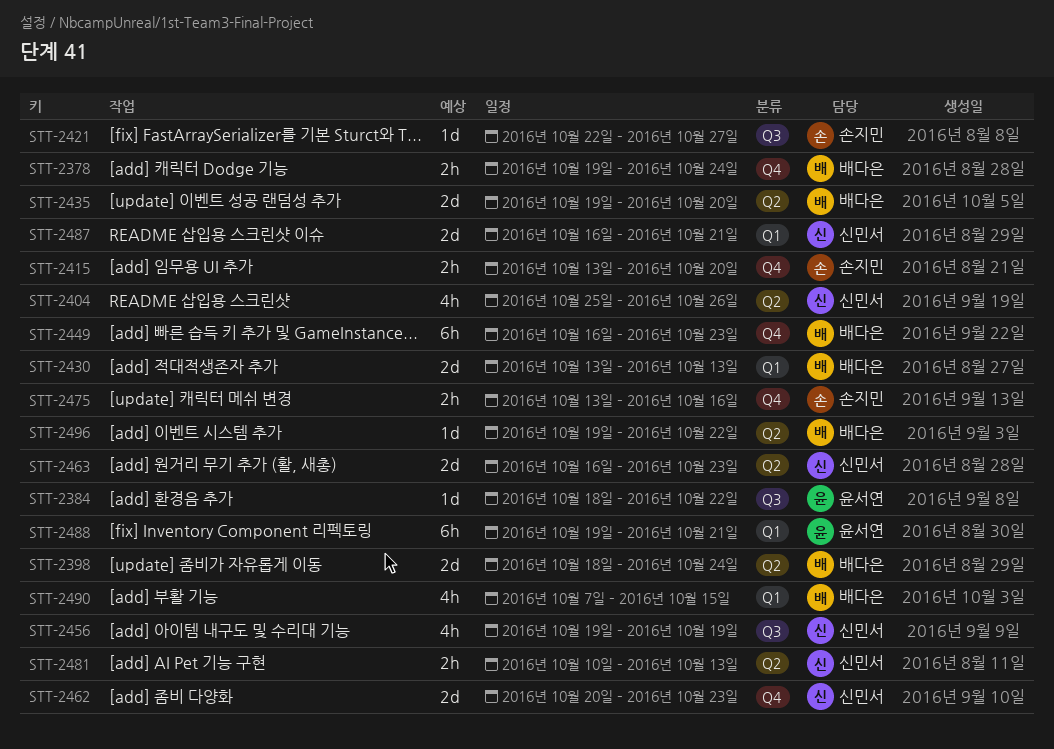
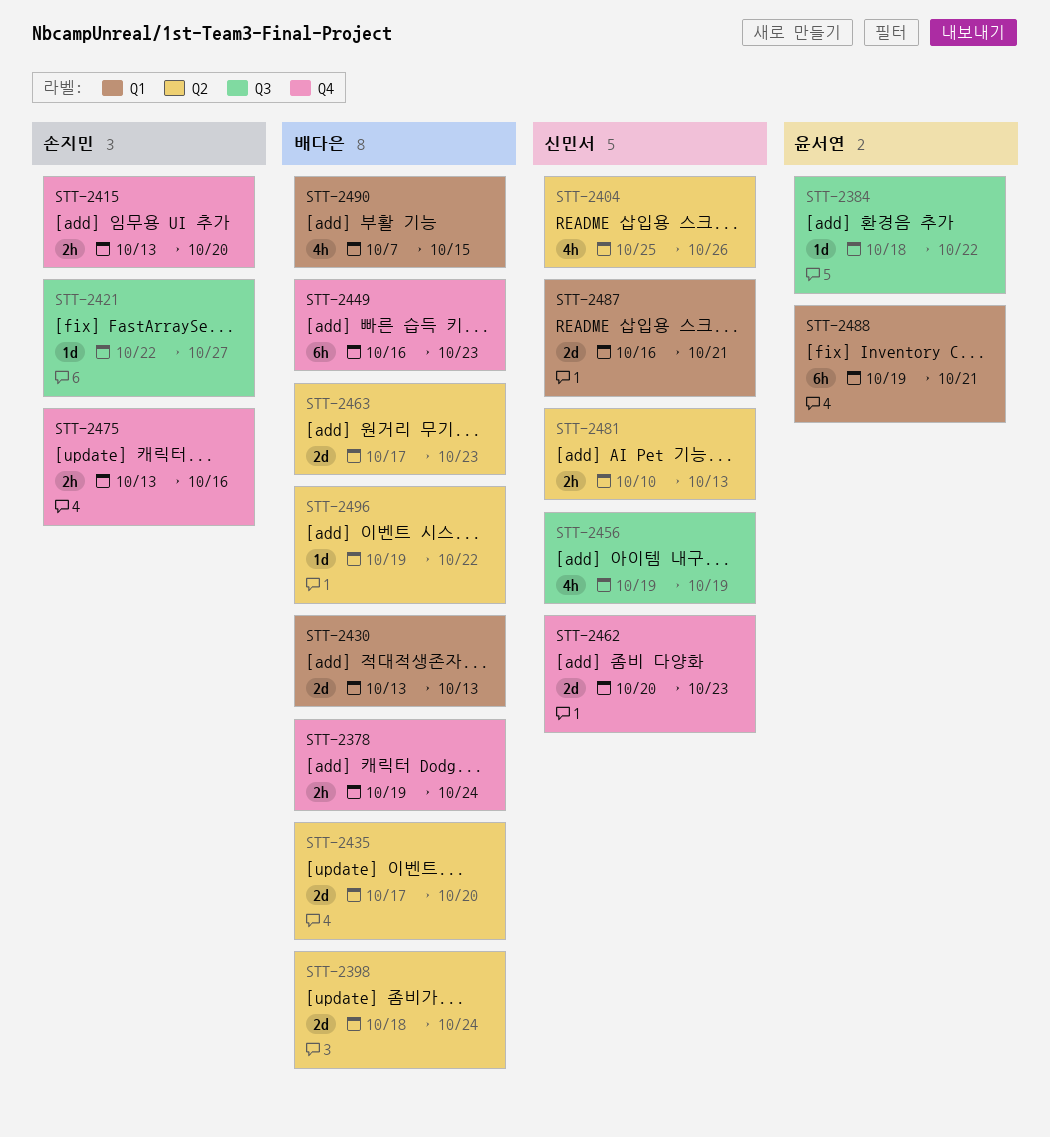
STT-2435, start: Oct 19 -> Oct 17
STT-2463, owner: 신민서 -> 배다은
STT-2463, start: Oct 16 -> Oct 17

